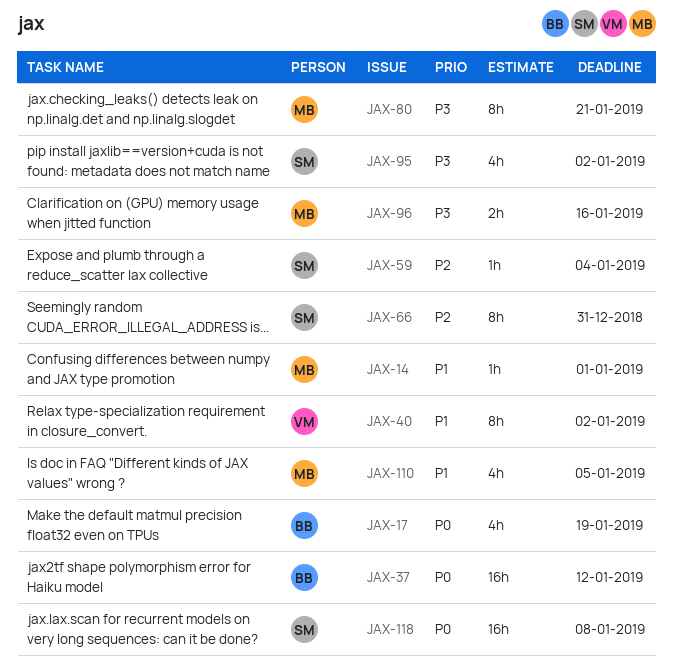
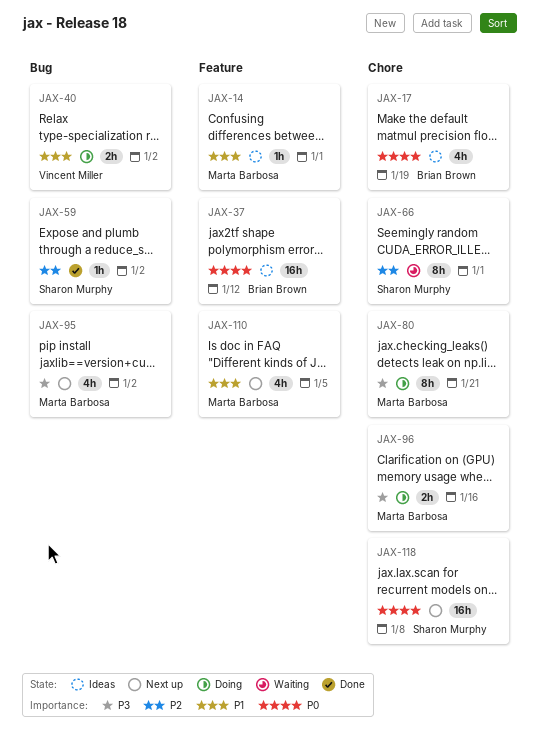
JAX-40, estimate: 8h -> 2h
JAX-59, due: Jan 4 -> Jan 2
JAX-66, due: Dec 31 -> Jan 1
JAX-95, owner: Sharon Murphy -> Marta Barbosa

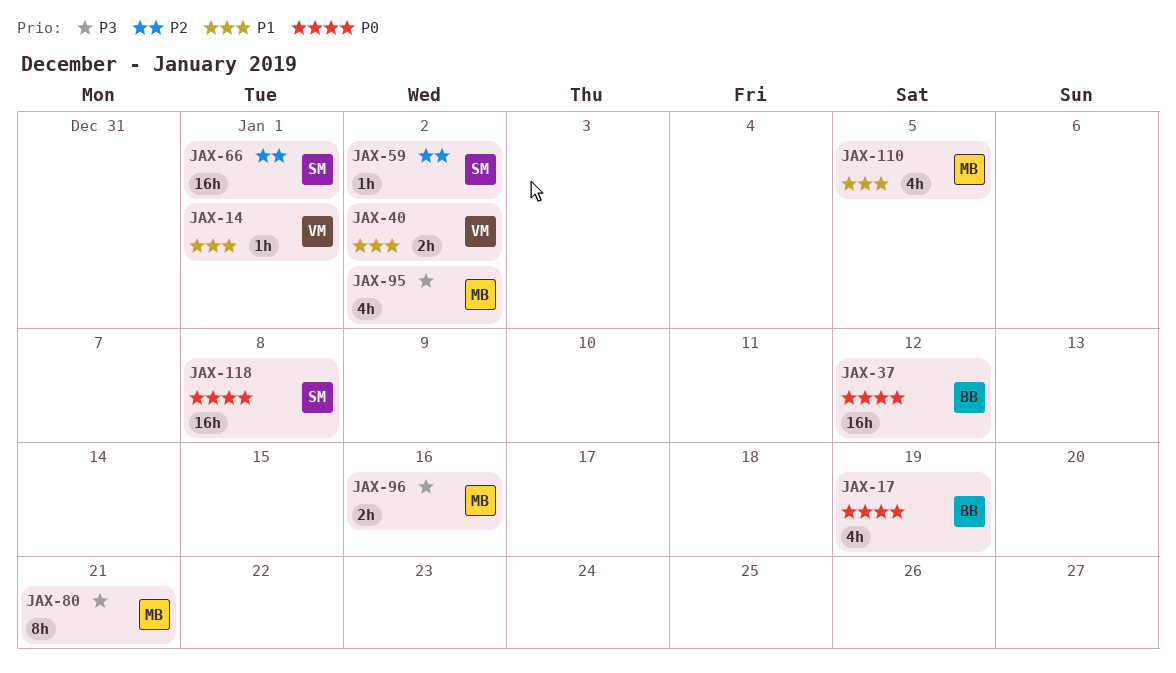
JAX-14, owner: Marta Barbosa -> Vincent Miller
JAX-66, estimate: 8h -> 16h

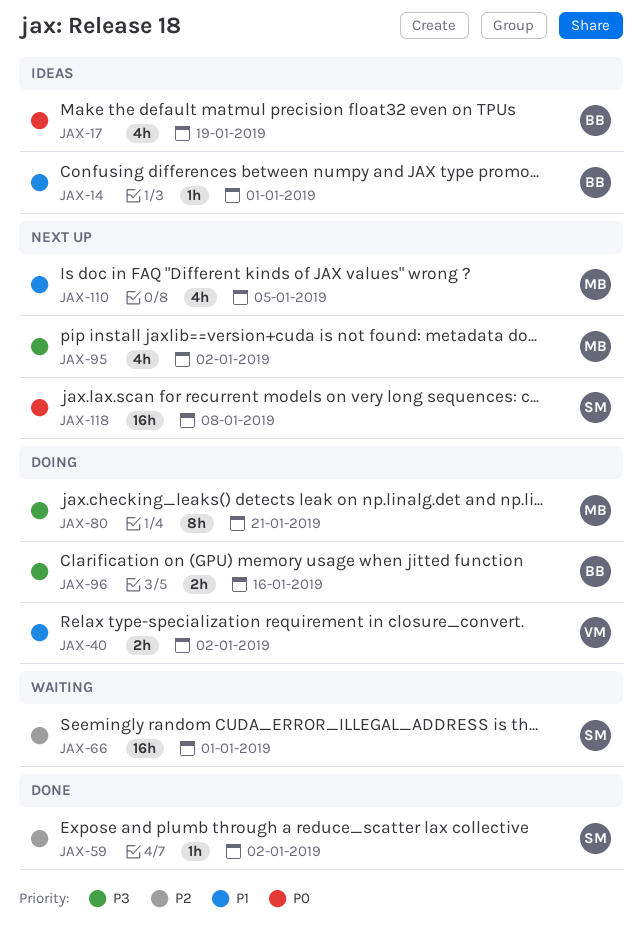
JAX-14, owner: VM -> BB
JAX-37: present -> none
JAX-96, owner: MB -> BB

